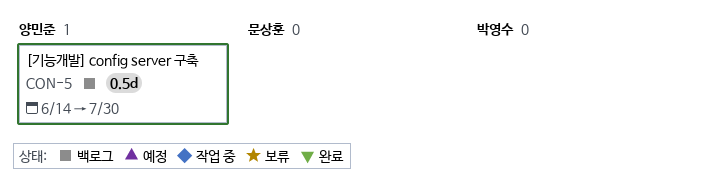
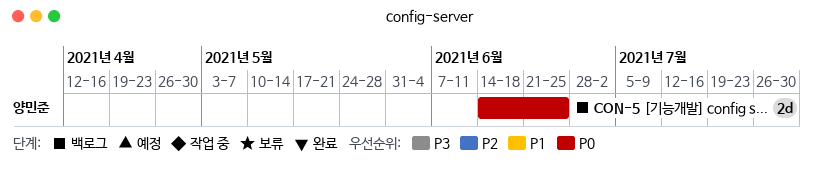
CON-5, estimate: 0.5d -> 2d
CON-5, due: Jul 30 -> Jun 25

